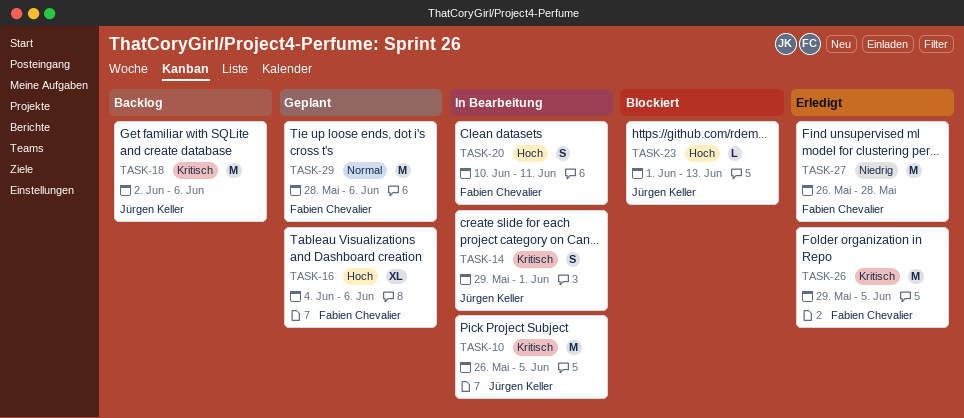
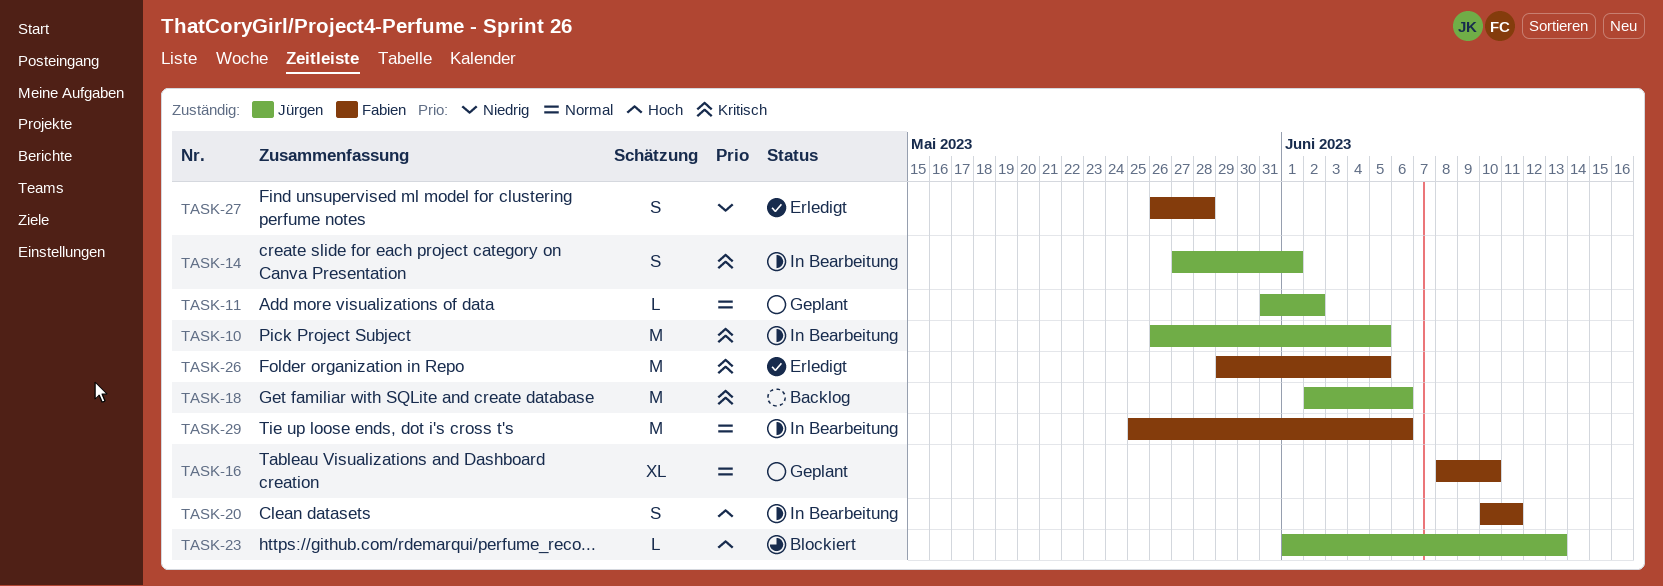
TASK-11: none -> present
TASK-14, start: May 29 -> May 27
TASK-16, priority: Hoch -> Normal
TASK-16, start: Jun 4 -> Jun 8
TASK-16, due: Jun 6 -> Jun 10
TASK-27, estimate: M -> S
TASK-29, status: Geplant -> In Bearbeitung
TASK-29, start: May 28 -> May 25

